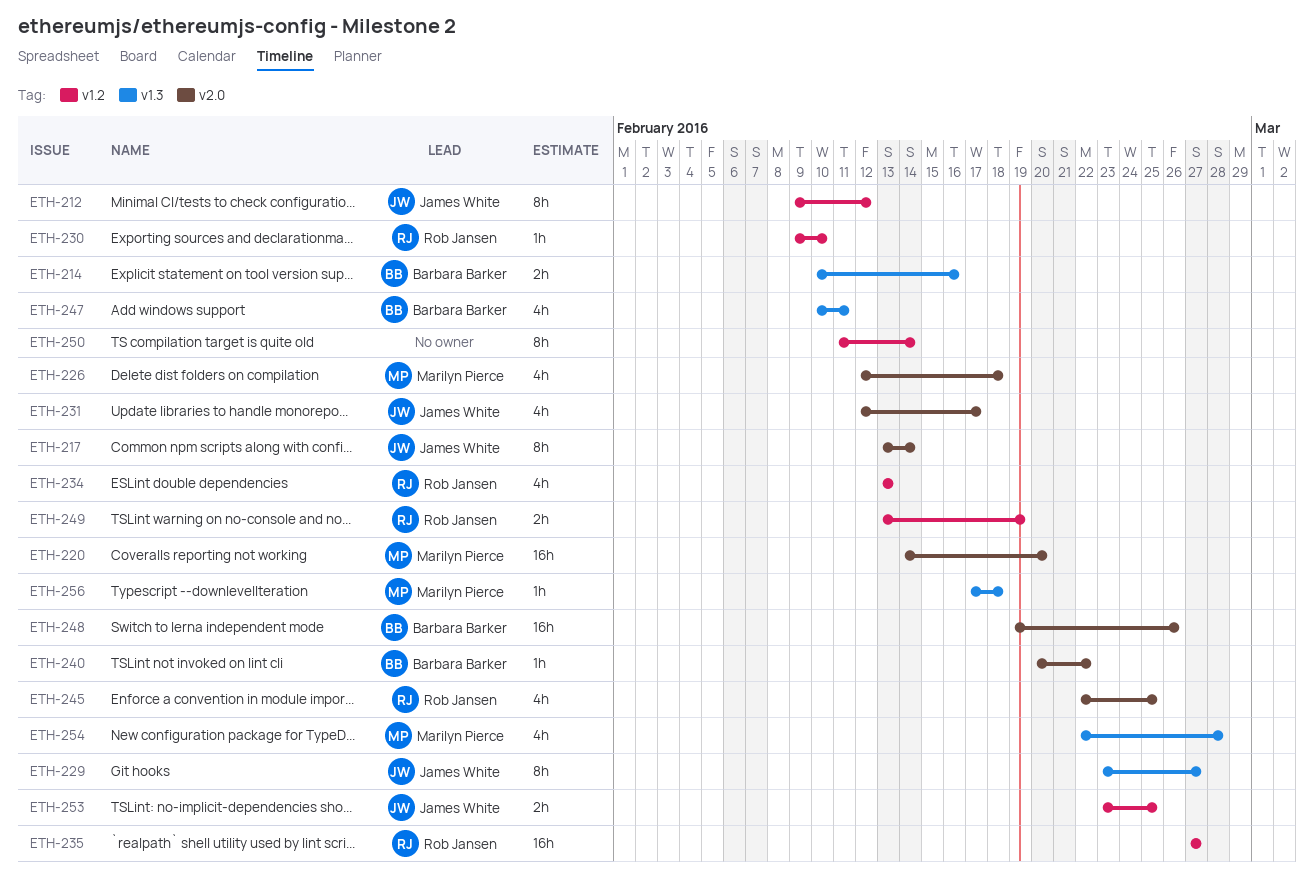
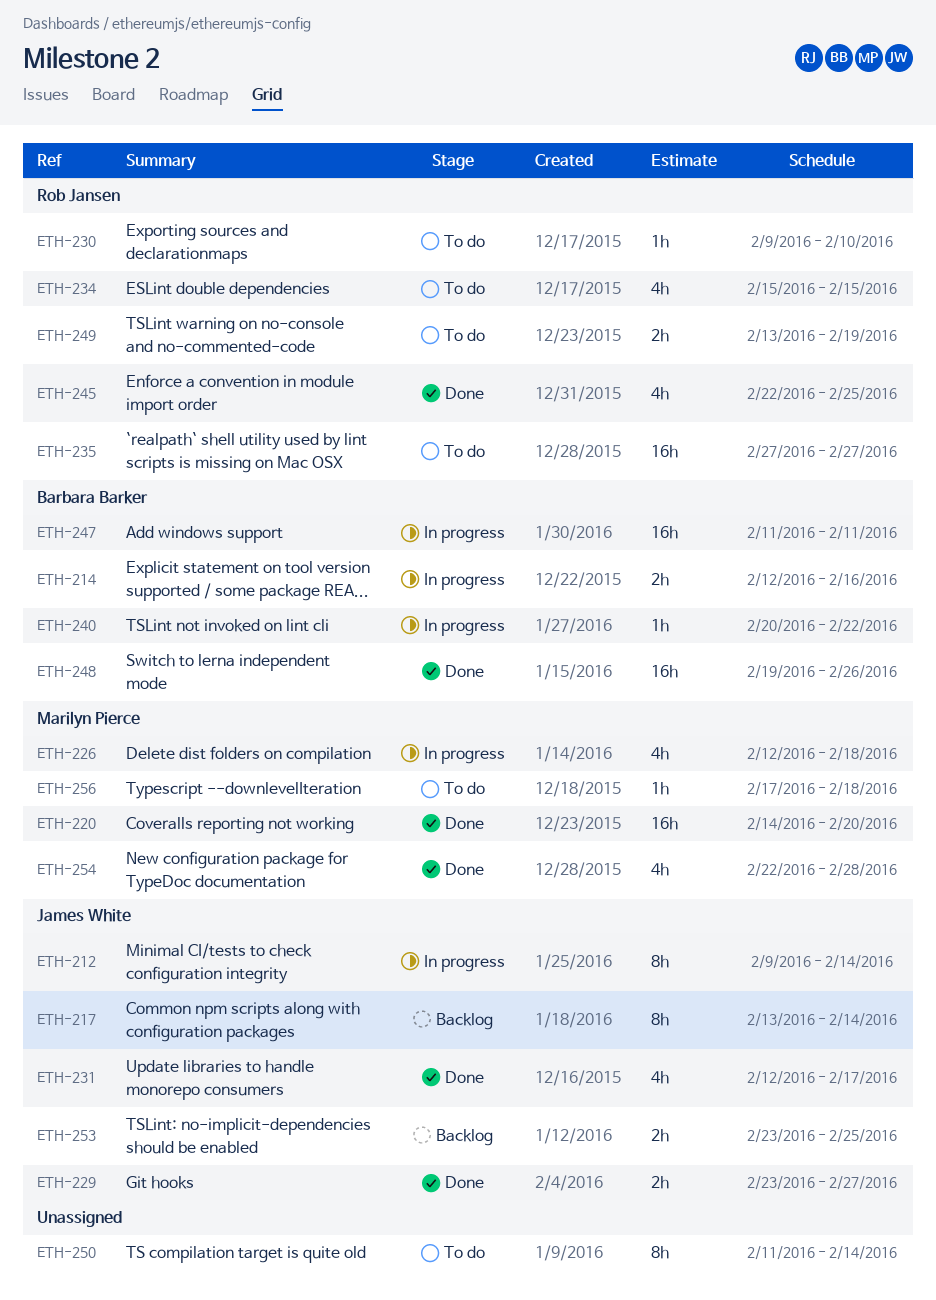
ETH-212, due: Feb 12 -> Feb 14
ETH-214, start: Feb 10 -> Feb 12
ETH-229, estimate: 8h -> 2h
ETH-234, start: Feb 13 -> Feb 15
ETH-234, due: Feb 13 -> Feb 15
ETH-247, estimate: 4h -> 16h
ETH-247, start: Feb 10 -> Feb 11

